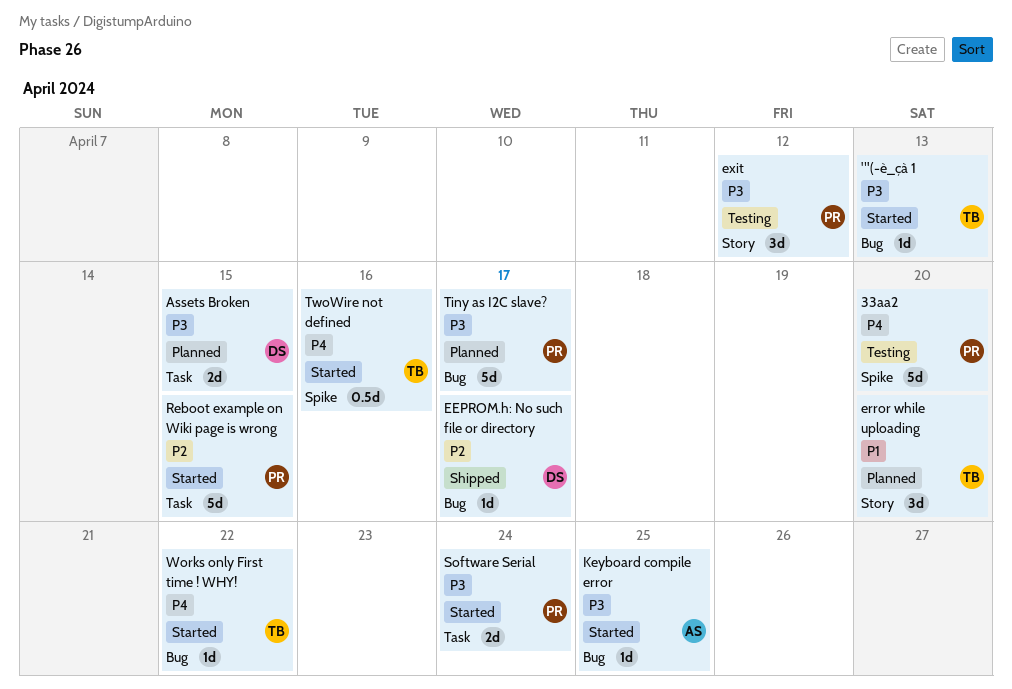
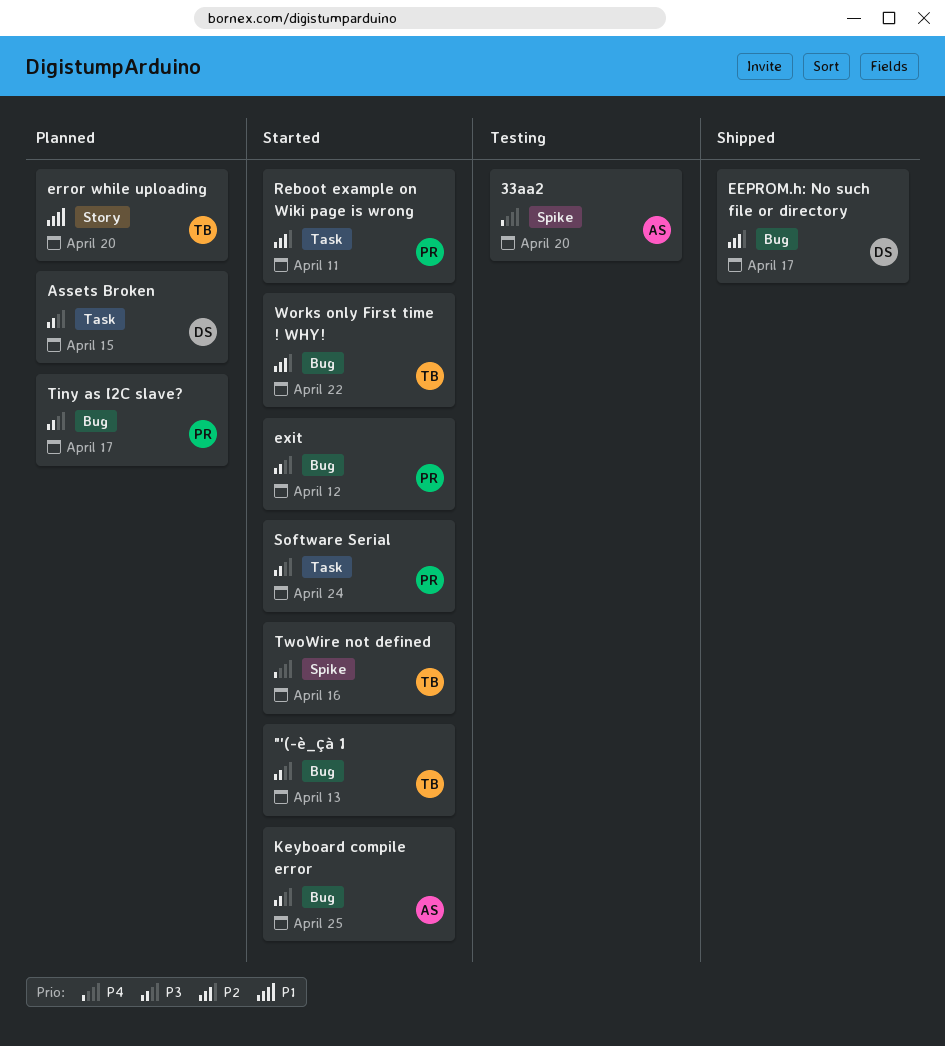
33aa2, owner: PR -> AS
exit, status: Testing -> Started
exit, label: Story -> Bug
Reboot example on Wiki page is wrong, due: Apr 15 -> Apr 11
Works only First time ! WHY!, priority: P4 -> P2

